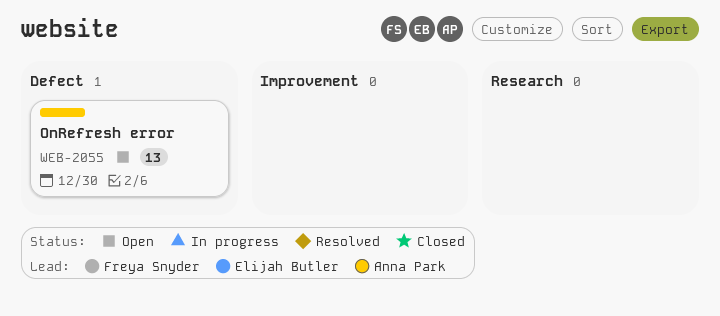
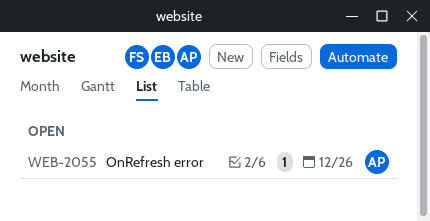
WEB-2055, estimate: 13 -> 1
WEB-2055, due: Dec 30 -> Dec 26

